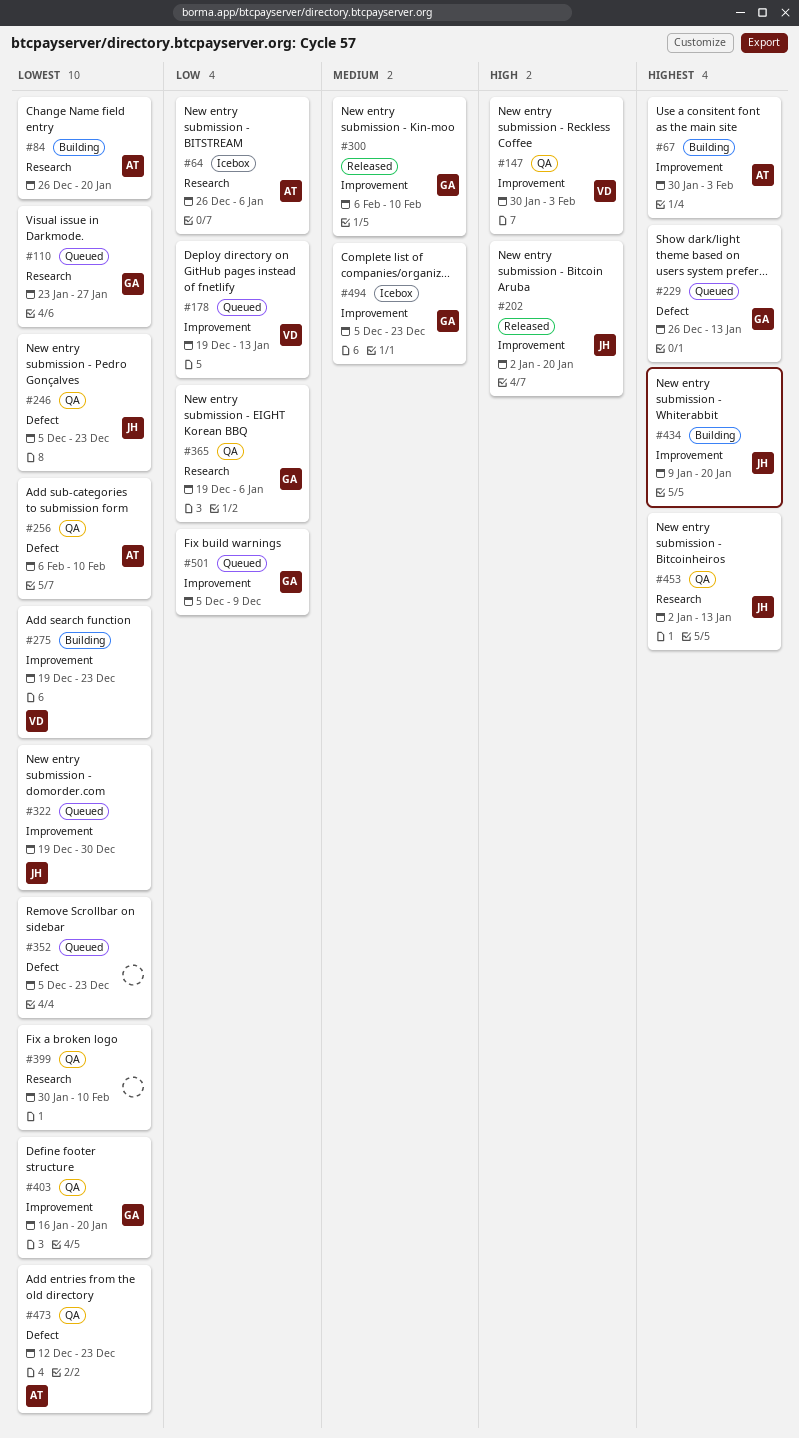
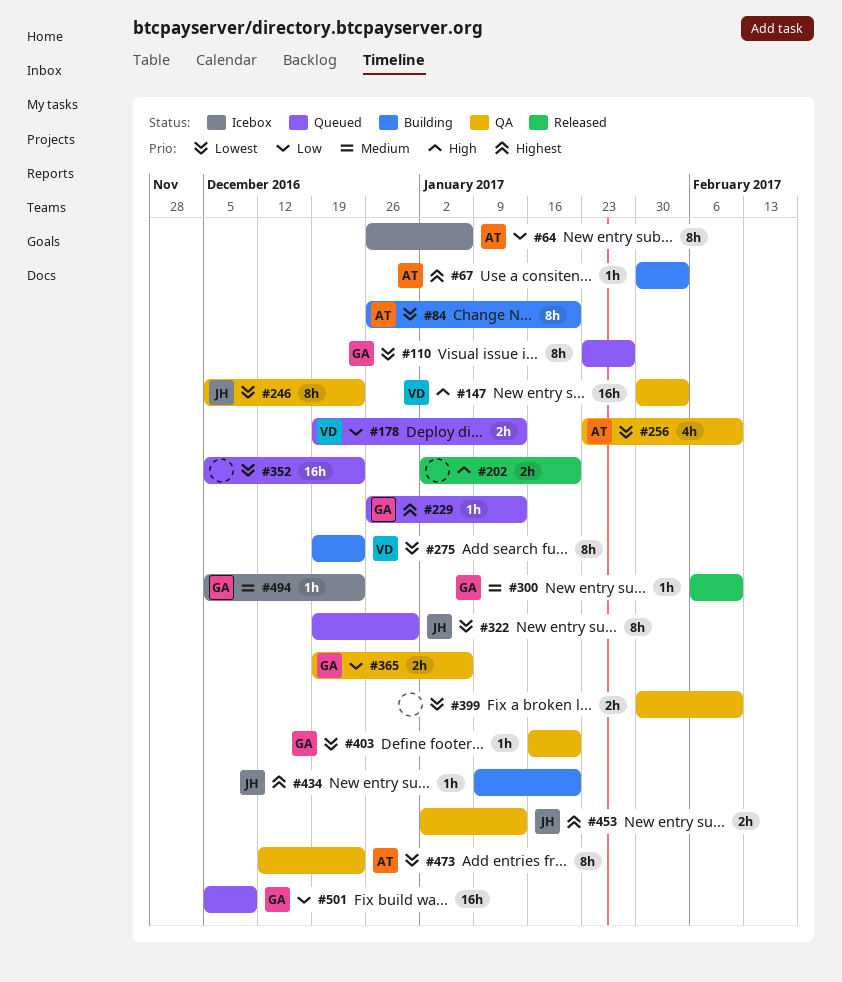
#202, owner: JH -> none
#256, start: Feb 6 -> Jan 23

